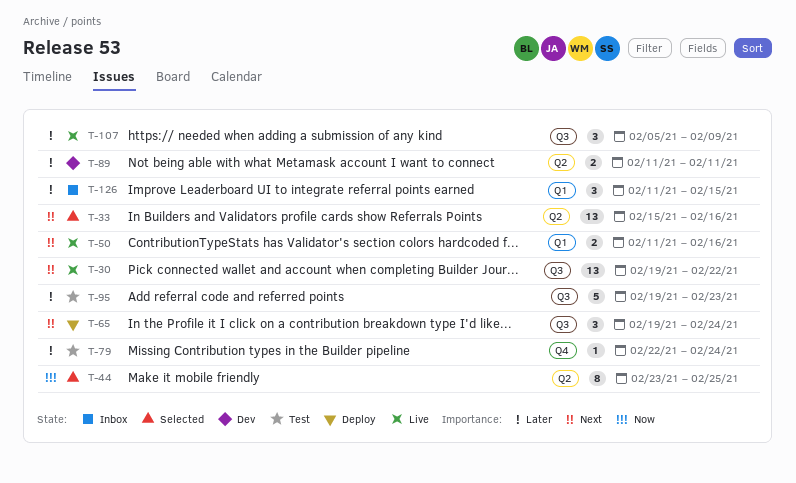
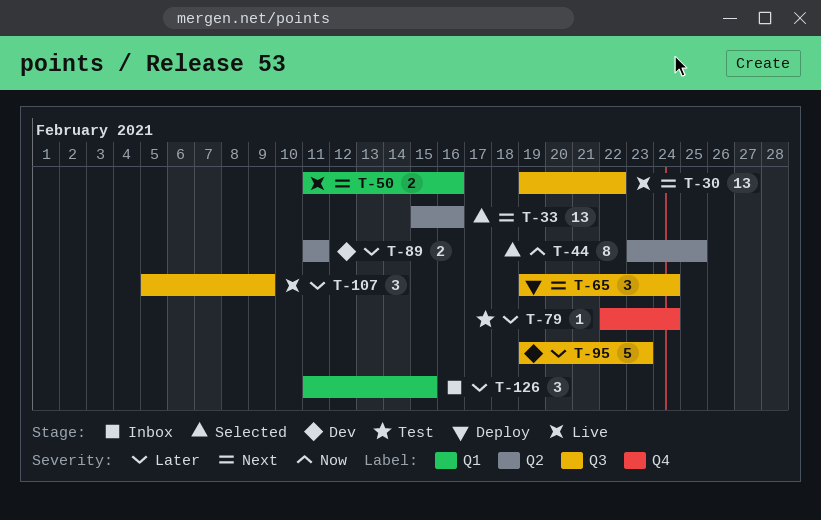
T-95, status: Test -> Dev

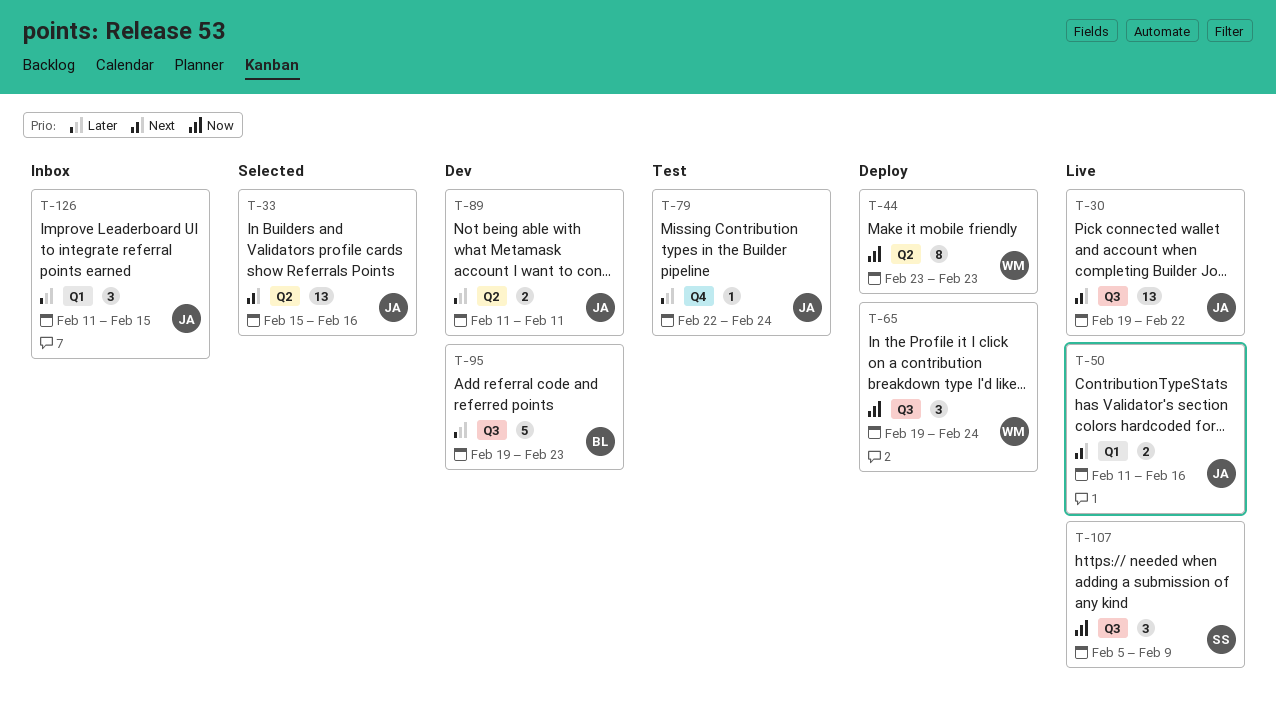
T-44, status: Selected -> Deploy
T-44, due: Feb 25 -> Feb 23
T-65, priority: Next -> Now
T-107, priority: Later -> Now

